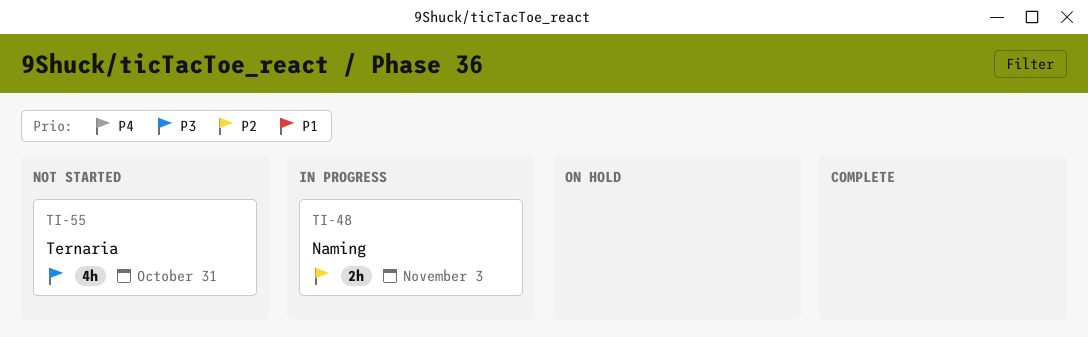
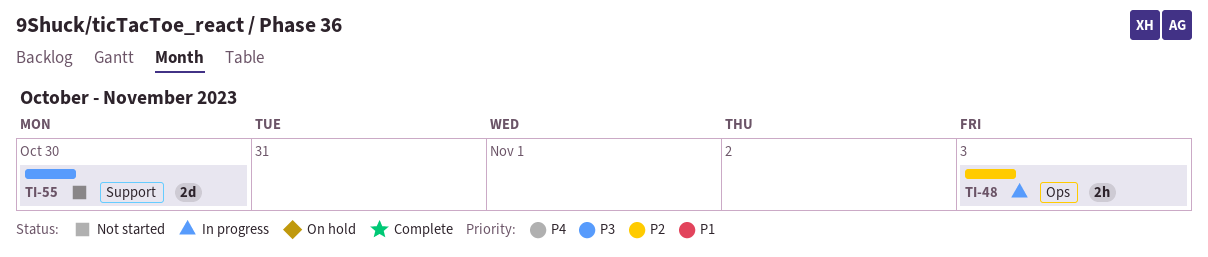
TI-55, estimate: 4h -> 2d
TI-55, due: Oct 31 -> Oct 30

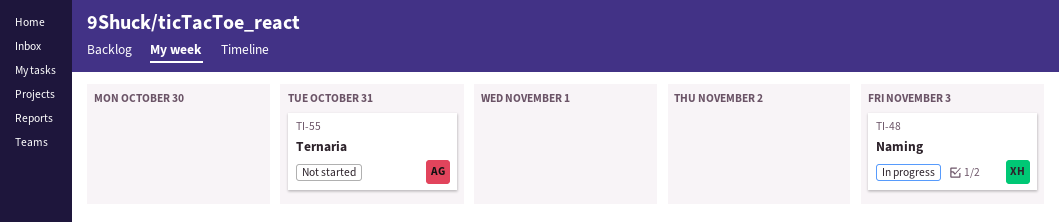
TI-55, due: Oct 30 -> Oct 31

